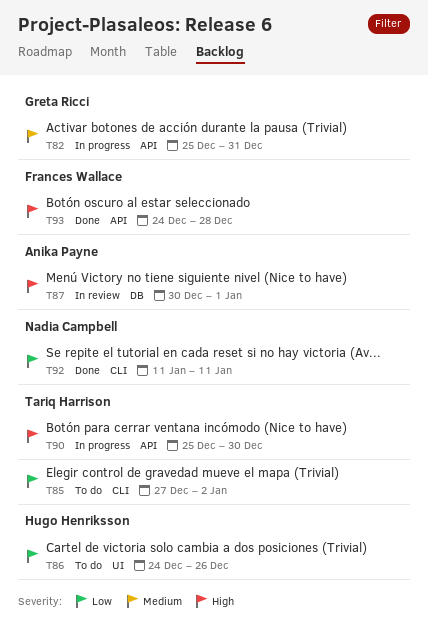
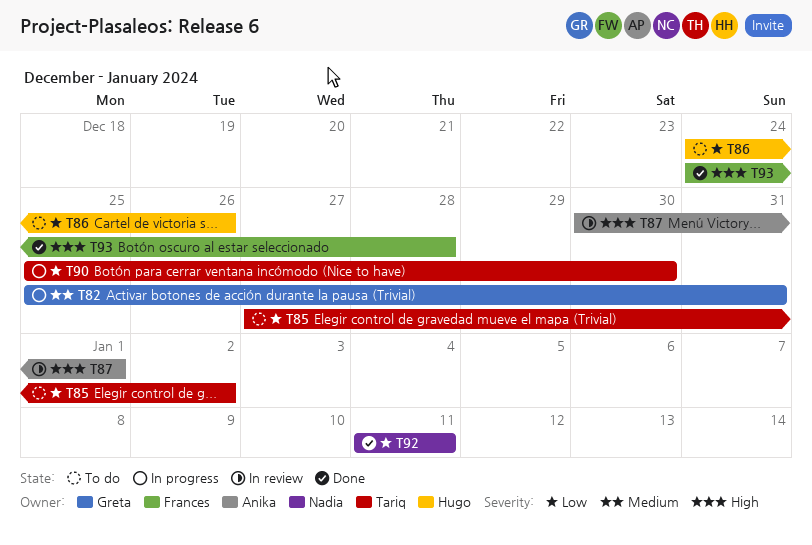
T90, priority: High -> Low

